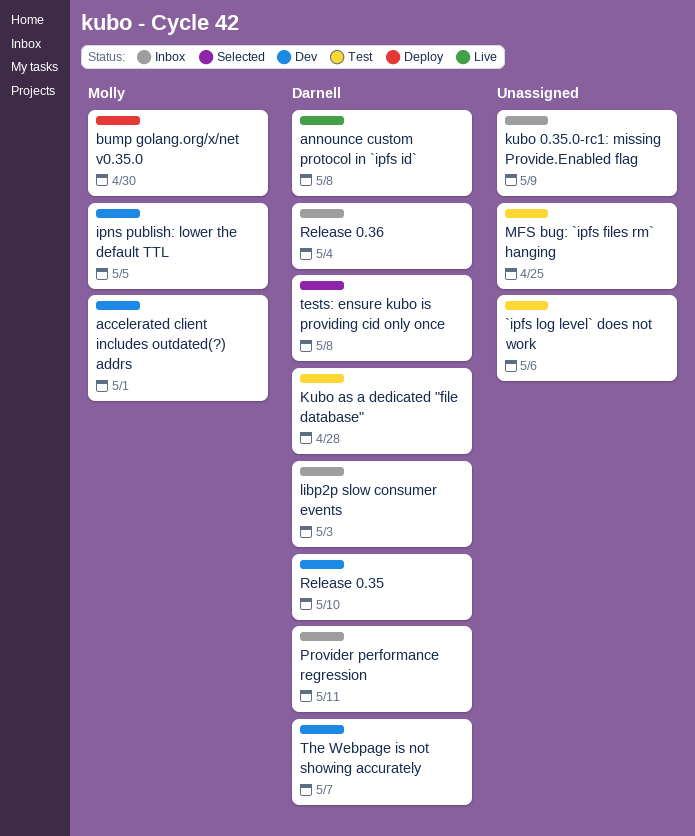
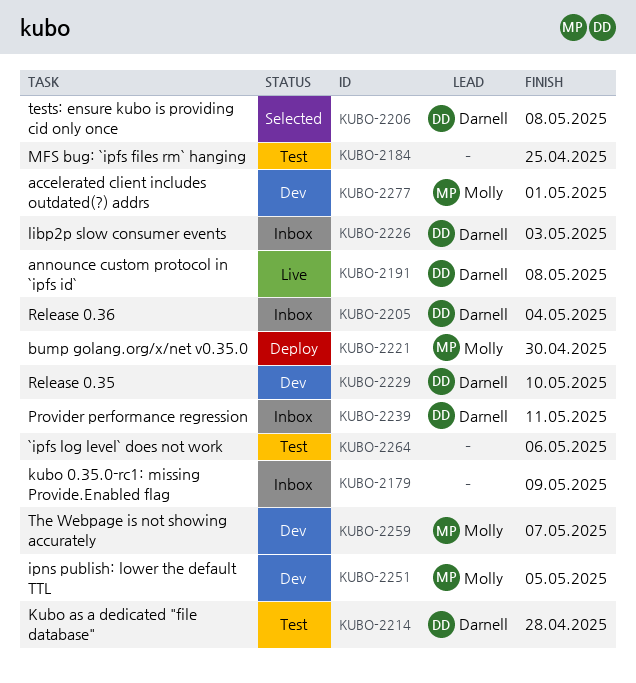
The Webpage is not showing accurately, owner: Darnell -> Molly

